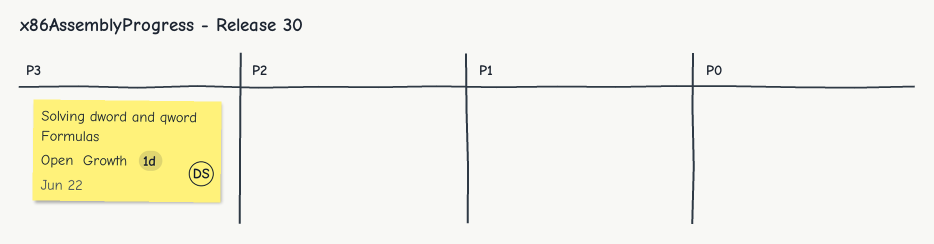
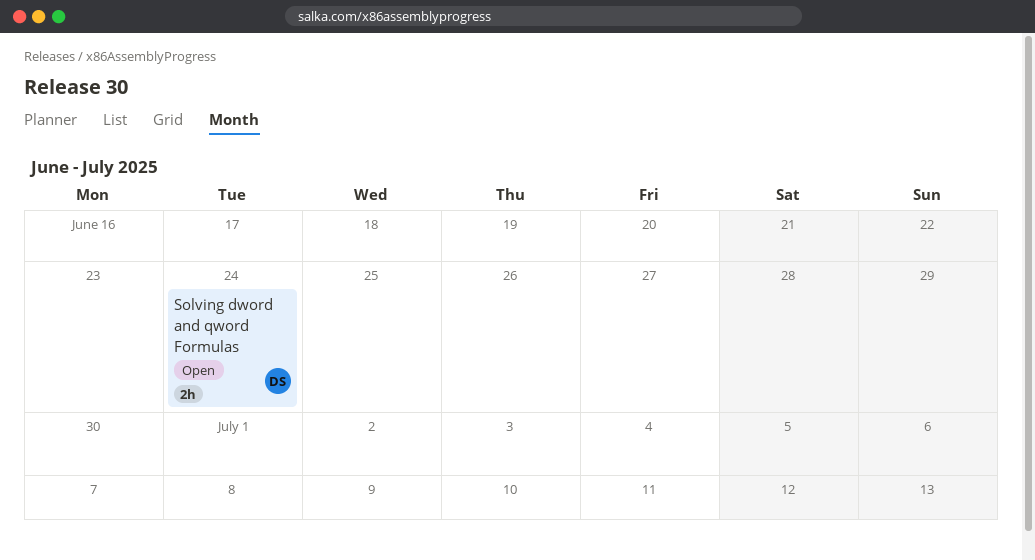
Solving dword and qword Formulas, estimate: 1d -> 2h
Solving dword and qword Formulas, due: Jun 22 -> Jun 24

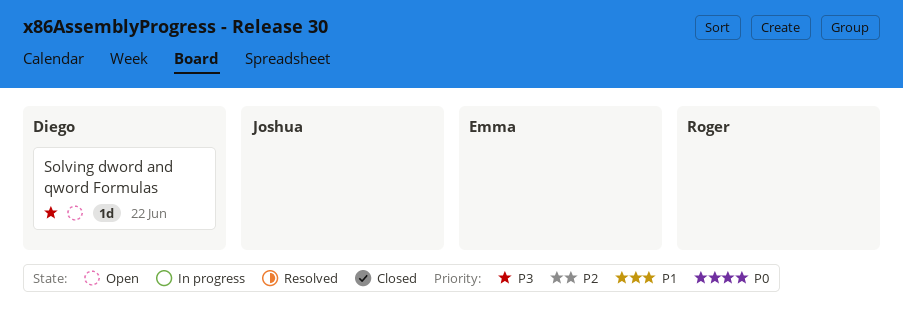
Solving dword and qword Formulas, estimate: 2h -> 1d
Solving dword and qword Formulas, due: Jun 24 -> Jun 22

